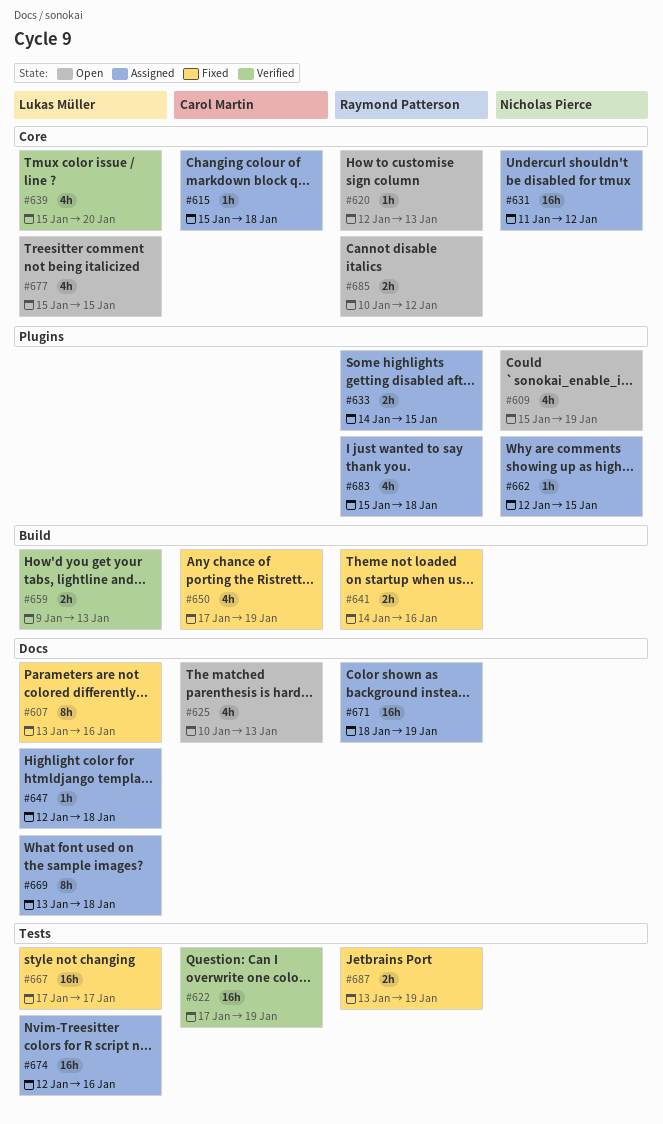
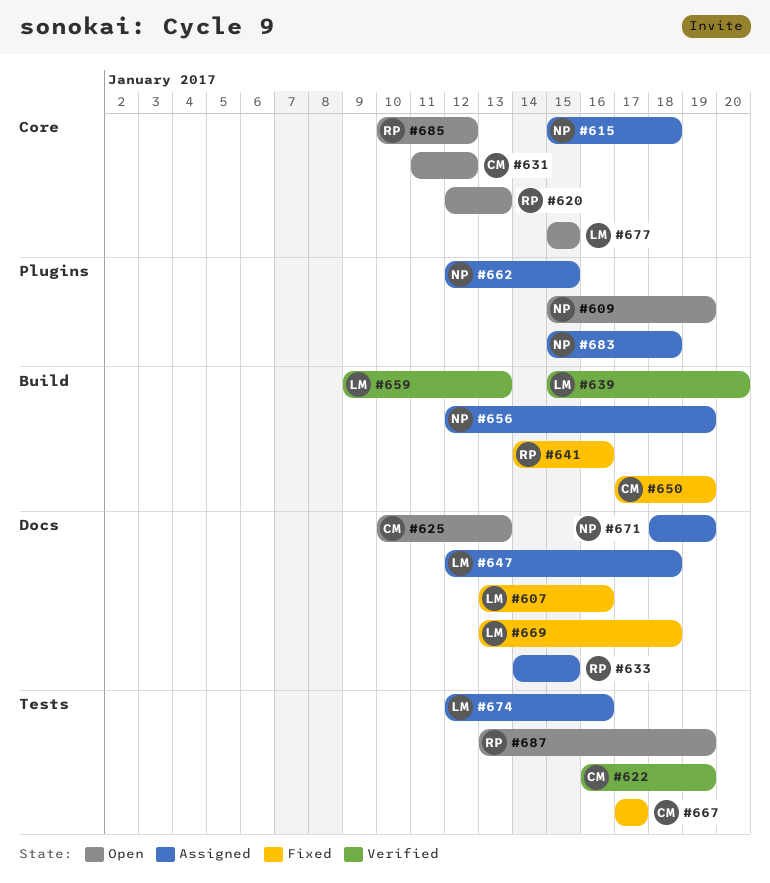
#615, owner: Carol Martin -> Nicholas Pierce
#622, start: Jan 17 -> Jan 16
#631, status: Assigned -> Open
#631, owner: Nicholas Pierce -> Carol Martin
#633, label: Plugins -> Docs
#639, label: Core -> Build
#656: none -> present
#667, owner: Lukas Müller -> Carol Martin
#669, status: Assigned -> Fixed
#671, owner: Raymond Patterson -> Nicholas Pierce
#683, owner: Raymond Patterson -> Nicholas Pierce
#687, status: Fixed -> Open

